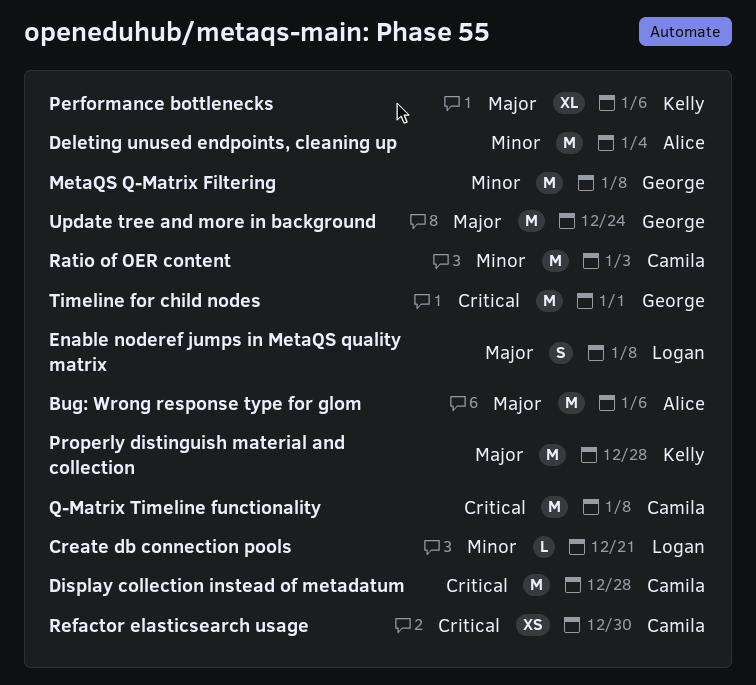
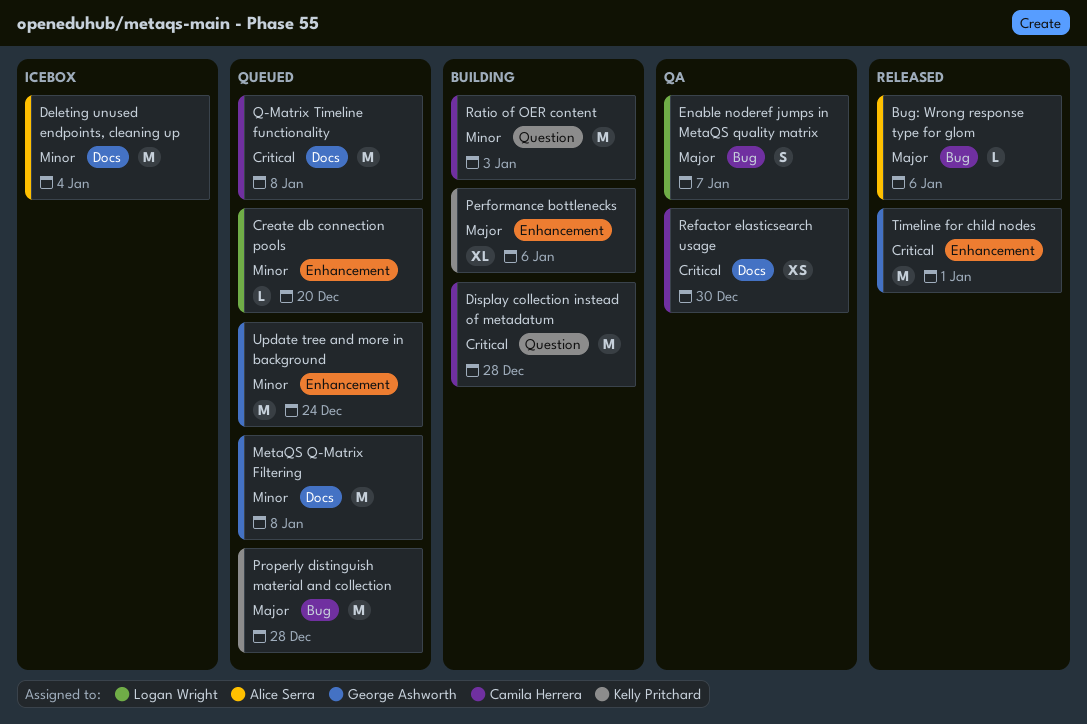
Bug: Wrong response type for glom, estimate: M -> L
Create db connection pools, due: Dec 21 -> Dec 20
Enable noderef jumps in MetaQS quality matrix, due: Jan 8 -> Jan 7
Update tree and more in background, priority: Major -> Minor

